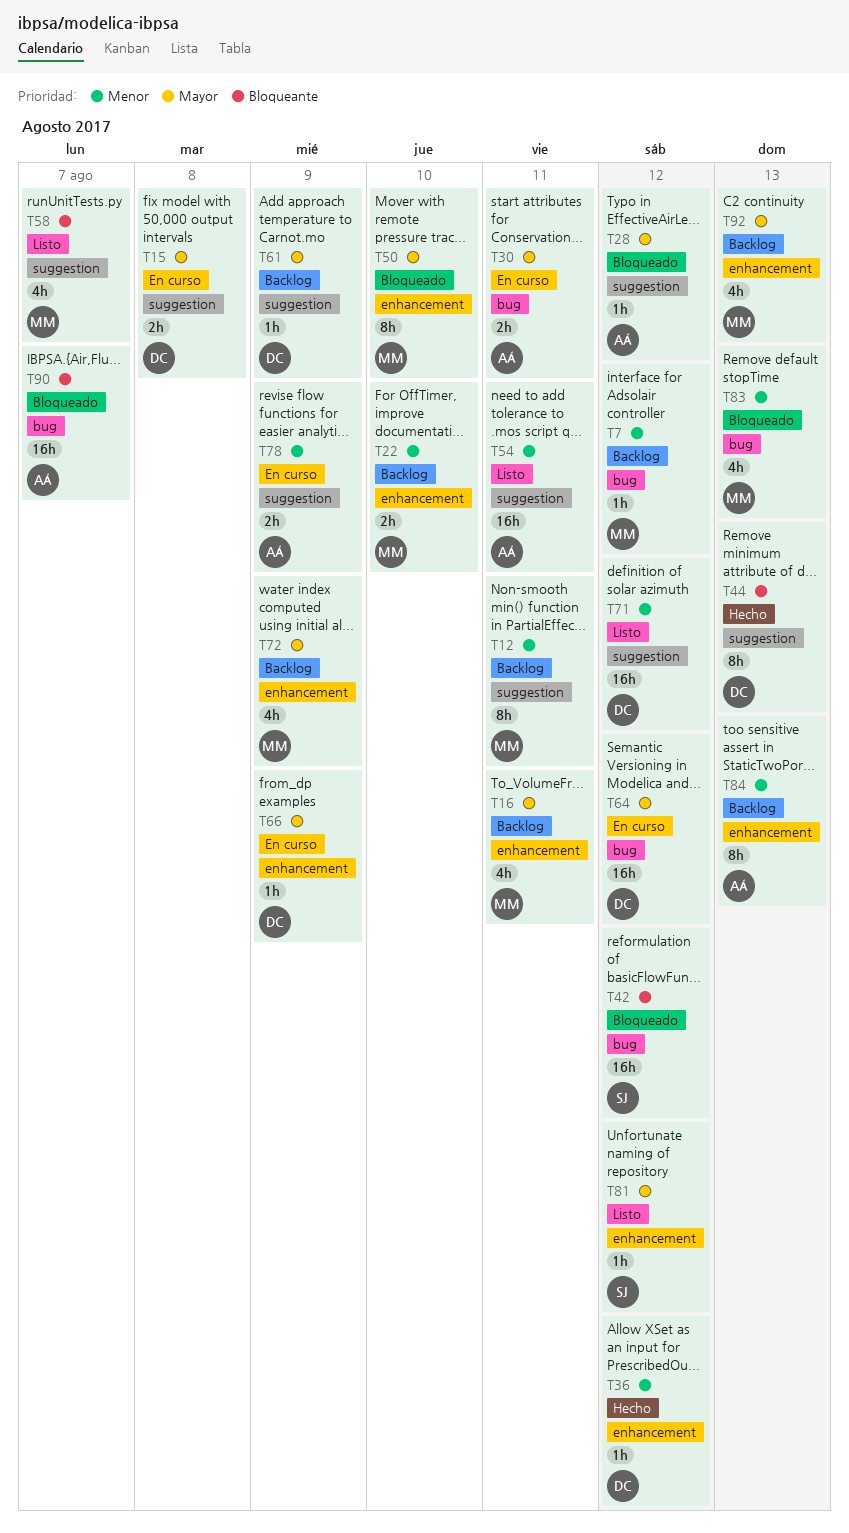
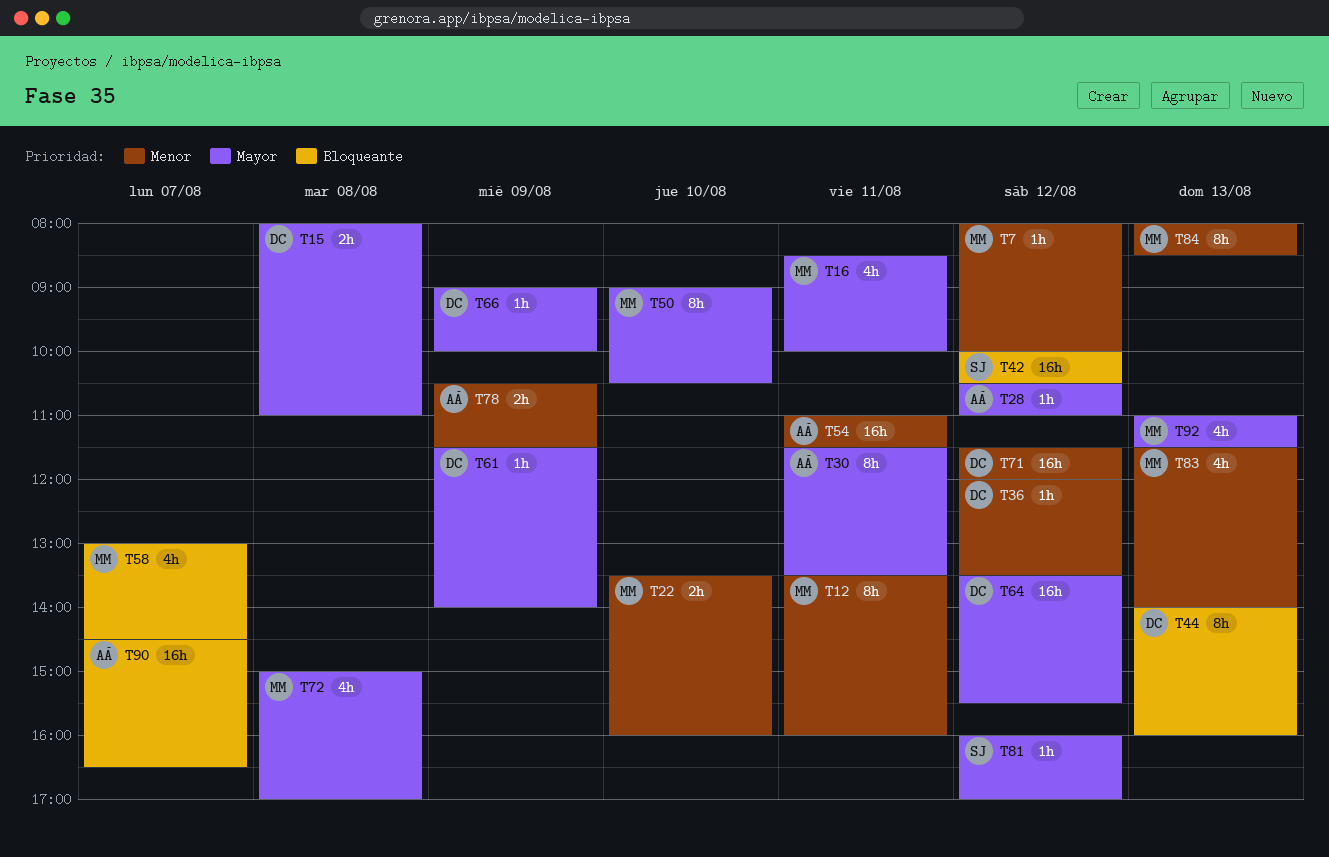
T30, estimate: 2h -> 8h
T72, day: Aug 9 -> Aug 8
T84, owner: AÁ -> MM

